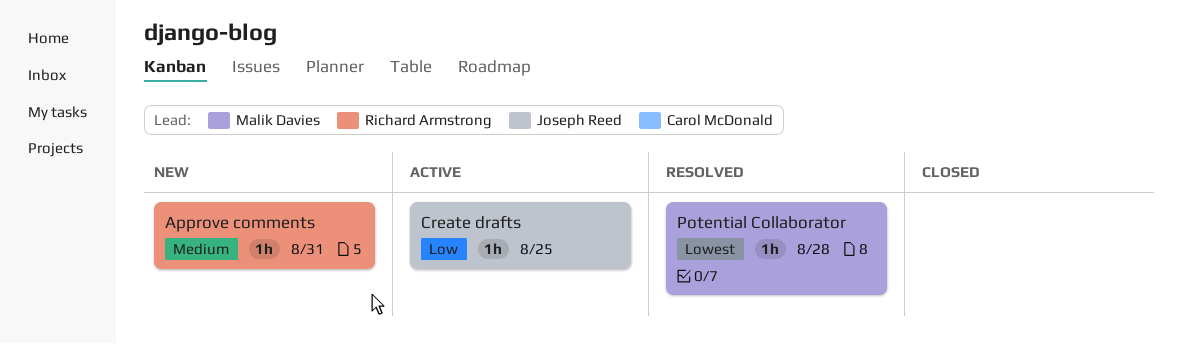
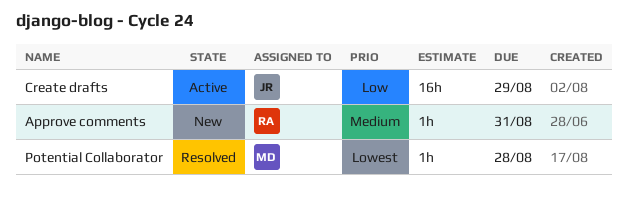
Create drafts, estimate: 1h -> 16h
Create drafts, due: Aug 25 -> Aug 29

